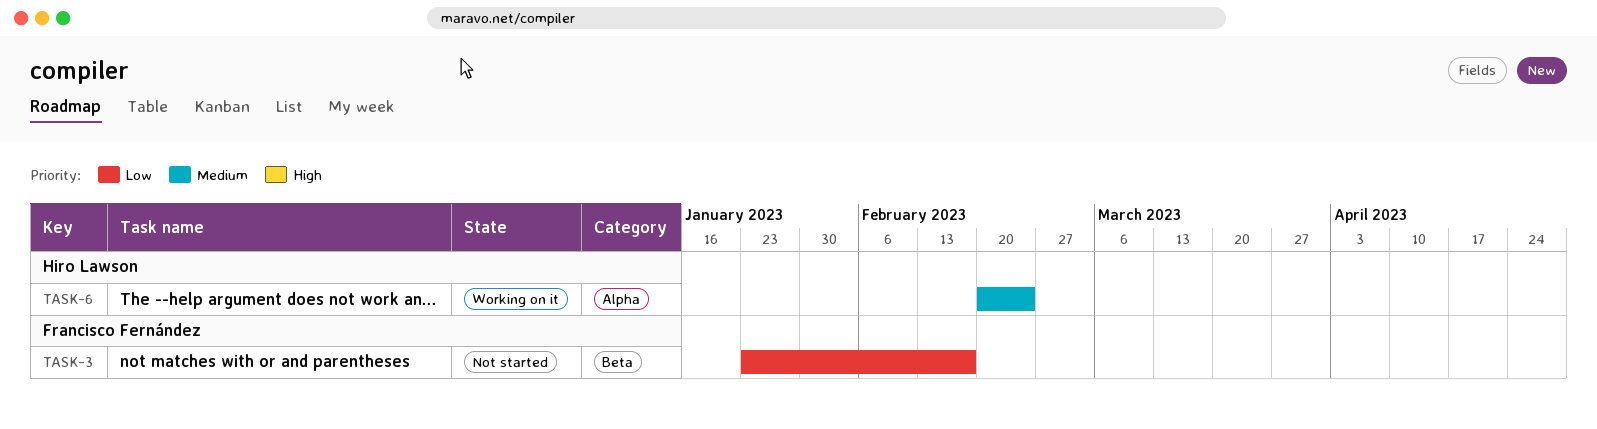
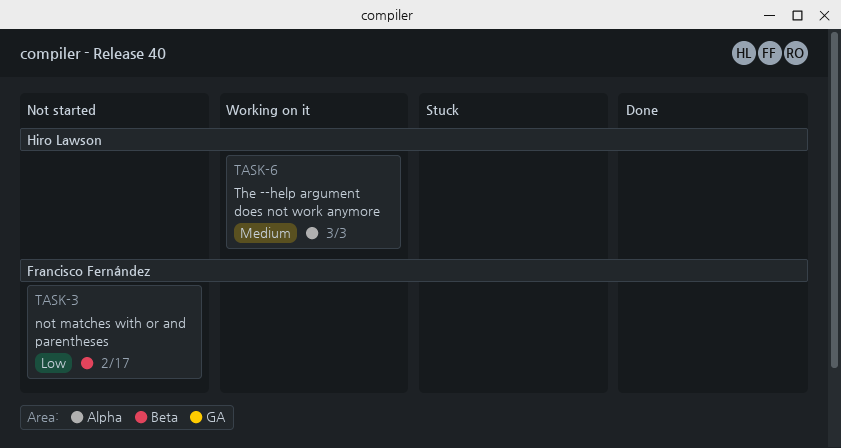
TASK-6, due: Feb 24 -> Mar 3

